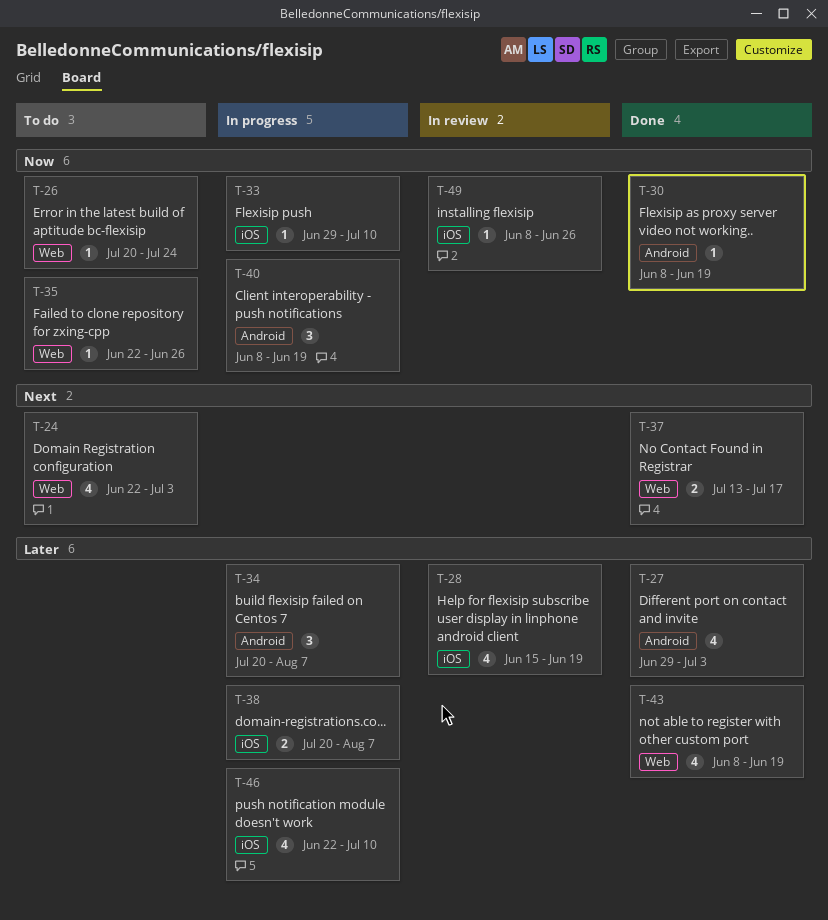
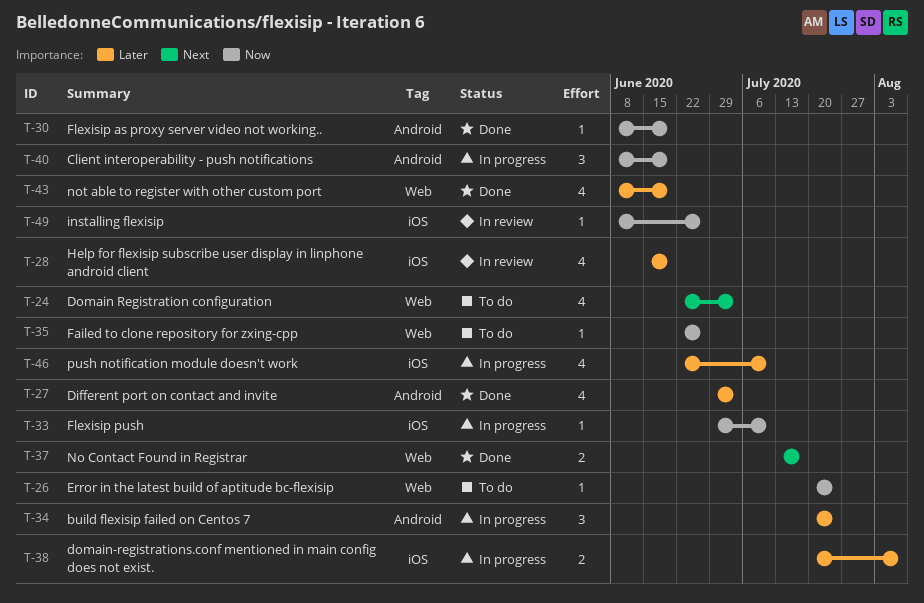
T-34, due: Aug 7 -> Jul 24

